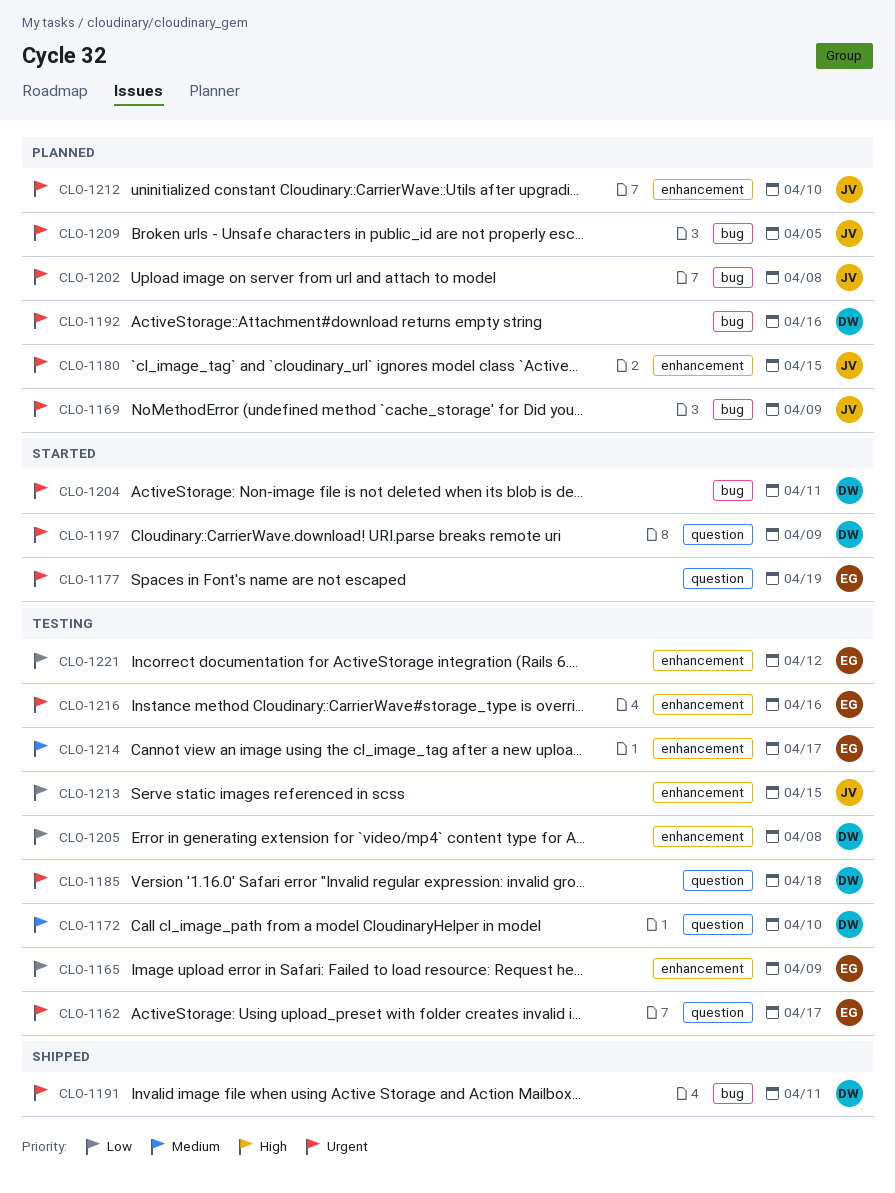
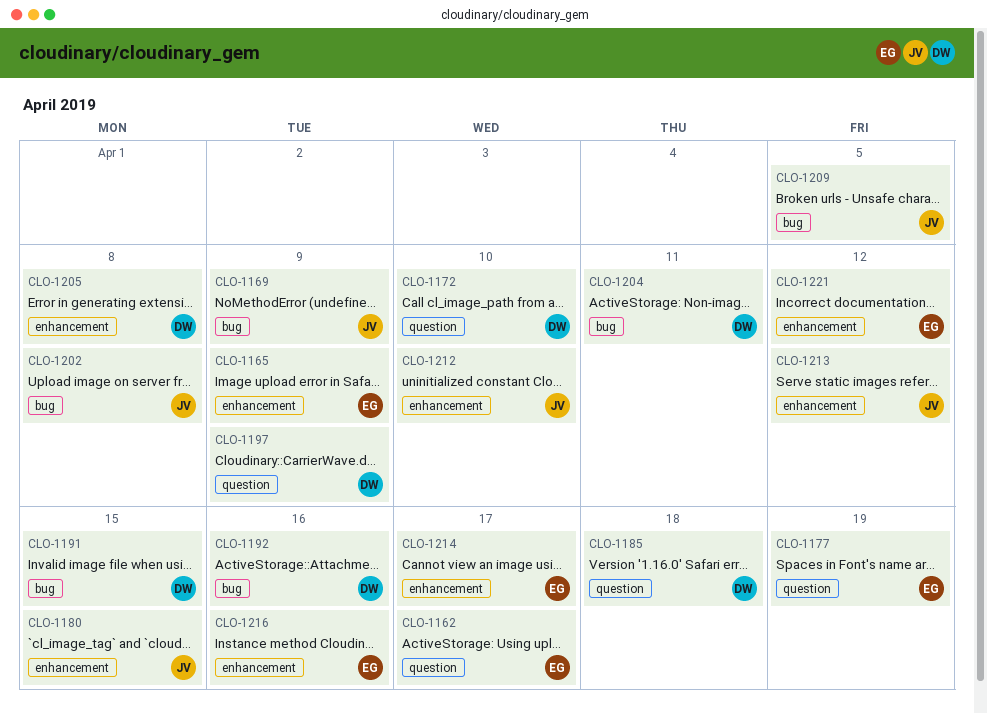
CLO-1191, due: Apr 11 -> Apr 15
CLO-1213, due: Apr 15 -> Apr 12

